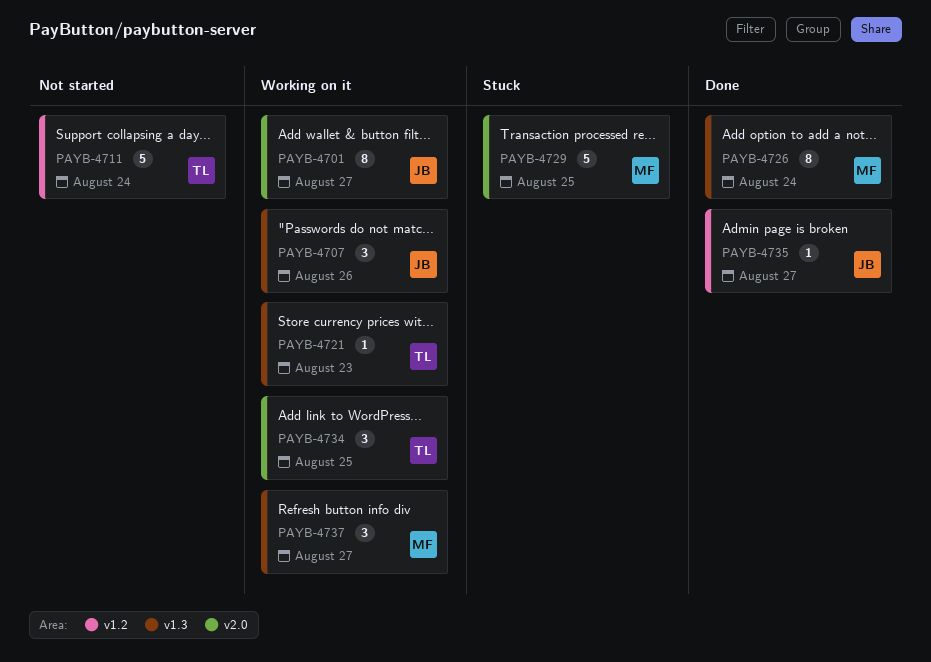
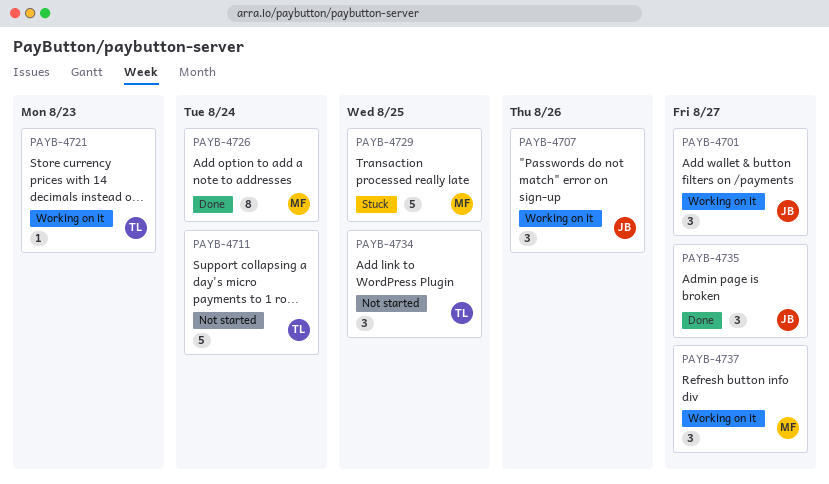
PAYB-4701, estimate: 8 -> 3
PAYB-4734, status: Working on it -> Not started
PAYB-4735, estimate: 1 -> 3

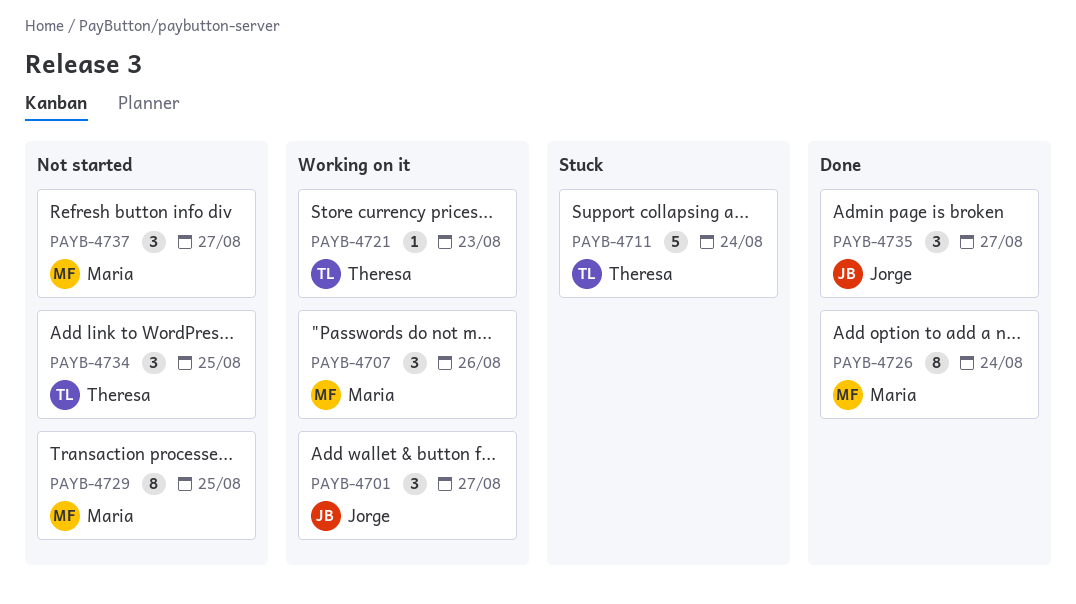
PAYB-4707, owner: Jorge -> Maria
PAYB-4711, status: Not started -> Stuck
PAYB-4729, status: Stuck -> Not started
PAYB-4729, estimate: 5 -> 8
PAYB-4737, status: Working on it -> Not started

